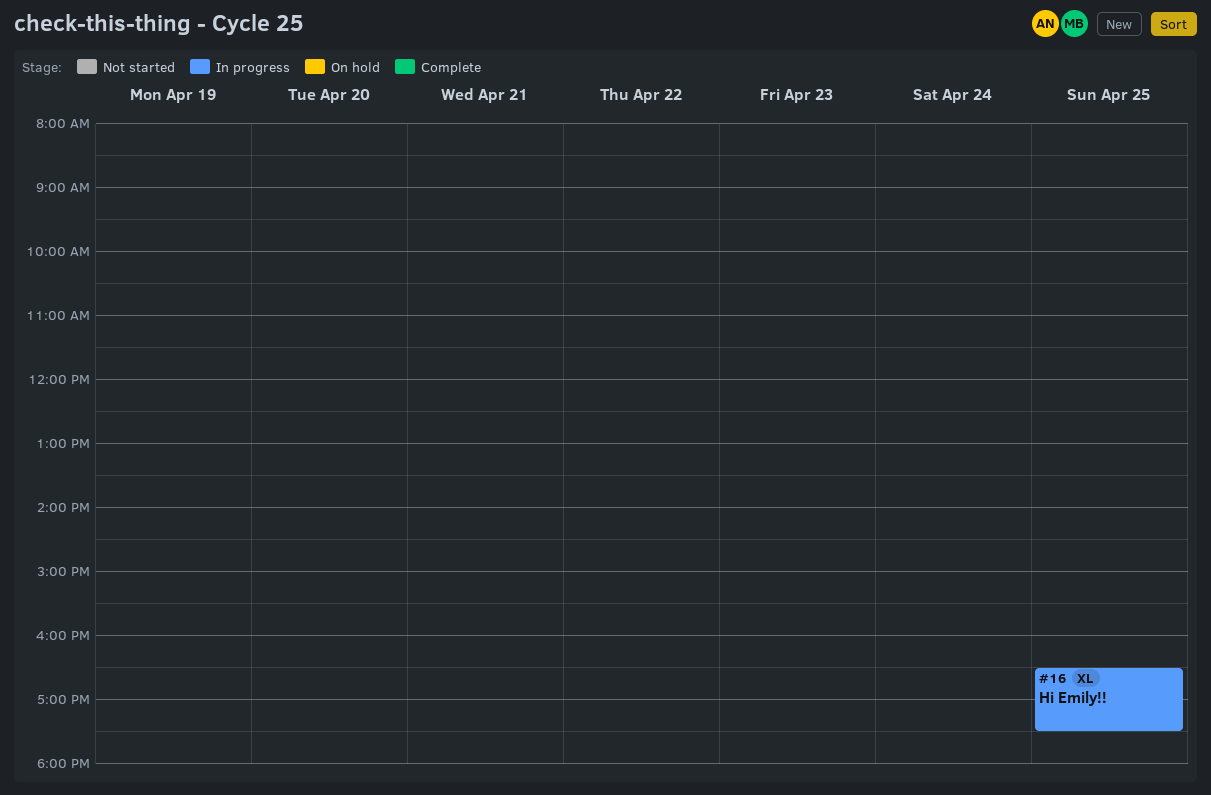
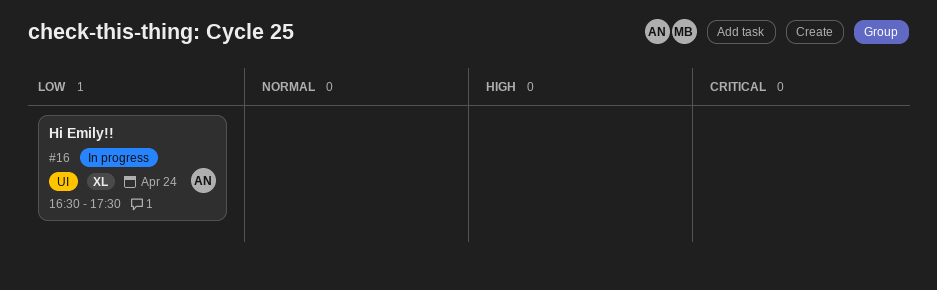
#16, day: Apr 25 -> Apr 24

